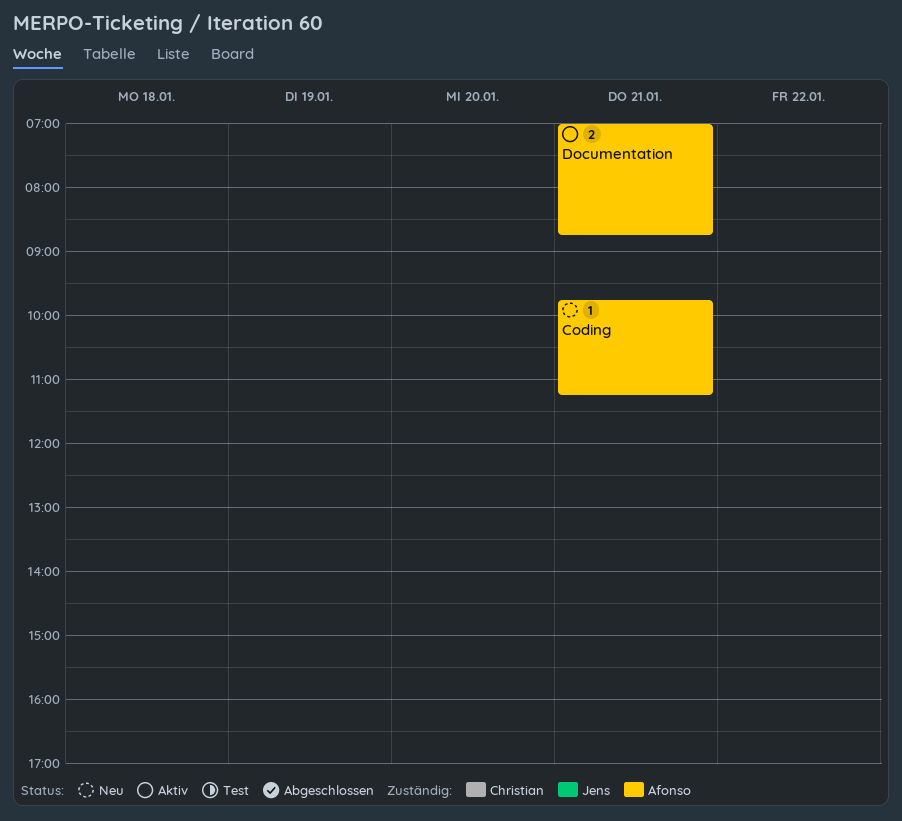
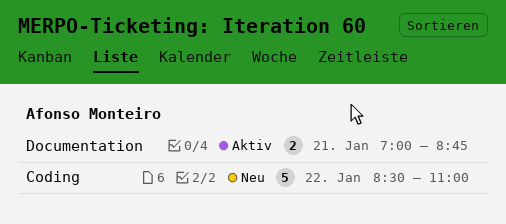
Coding, estimate: 1 -> 5
Coding, day: Jan 21 -> Jan 22
Coding, begins: 09:45 -> 08:30
Coding, ends: 11:15 -> 11:00

